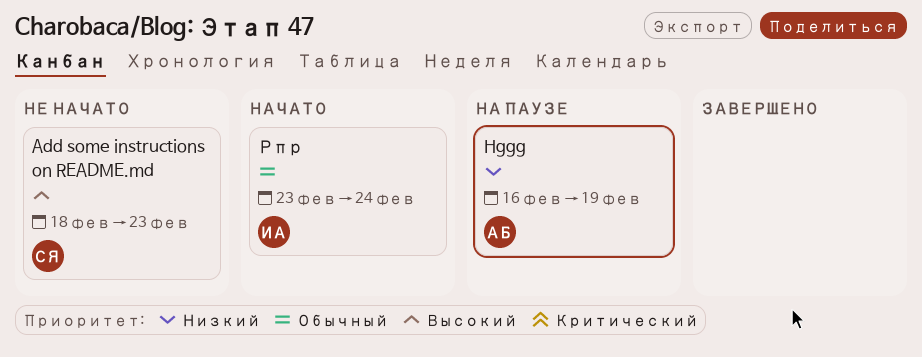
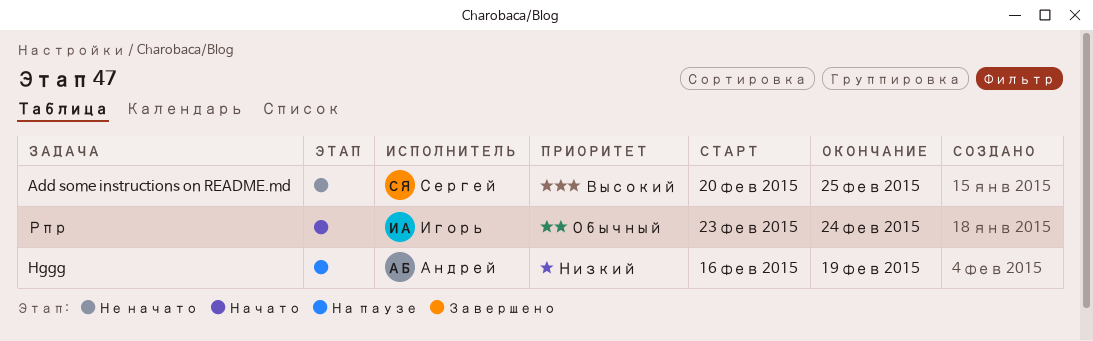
Add some instructions on README.md, start: Feb 18 -> Feb 20
Add some instructions on README.md, due: Feb 23 -> Feb 25

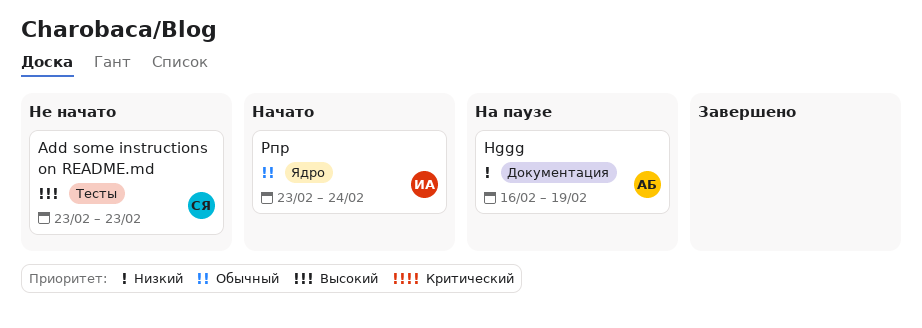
Add some instructions on README.md, start: Feb 20 -> Feb 23
Add some instructions on README.md, due: Feb 25 -> Feb 23

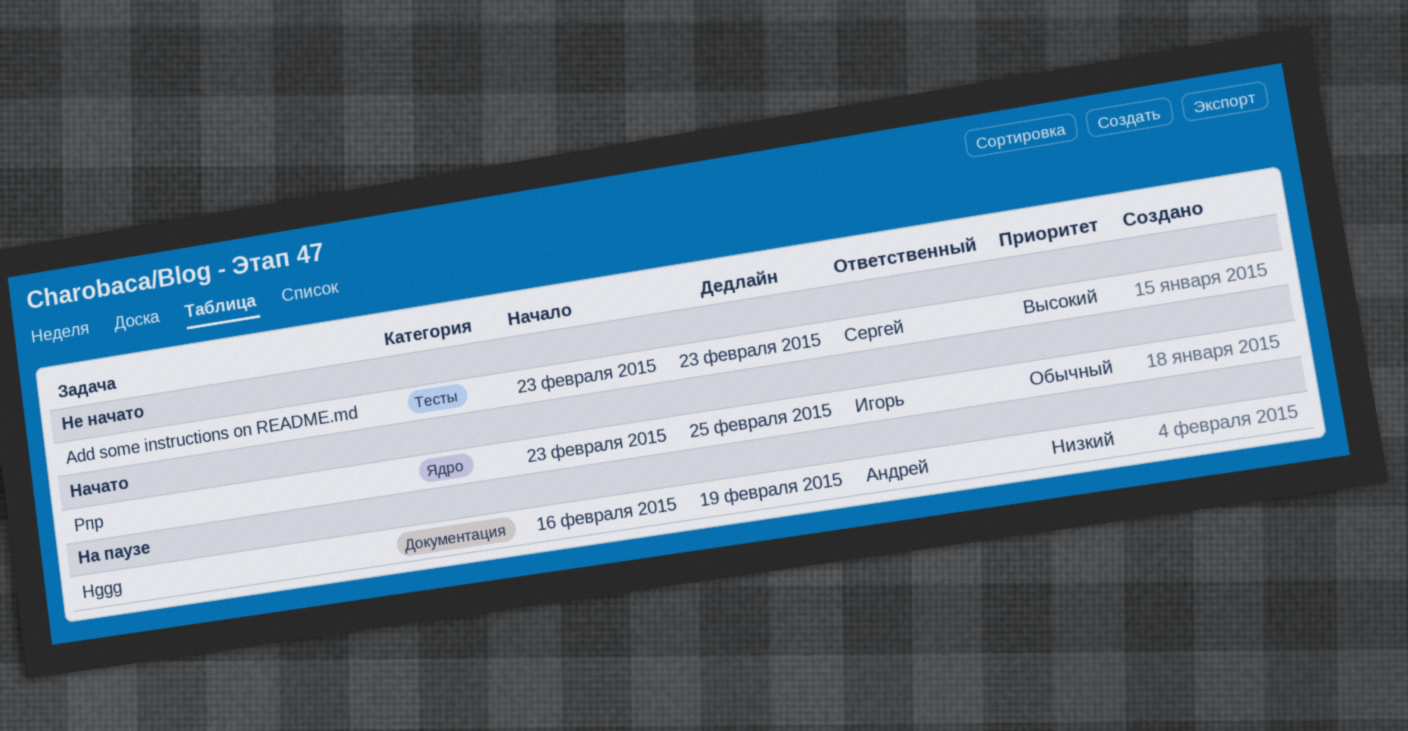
Рпр, due: Feb 24 -> Feb 25

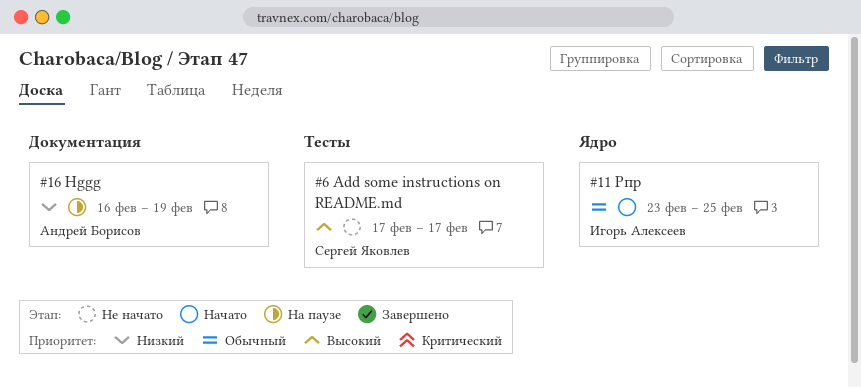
Add some instructions on README.md, start: Feb 23 -> Feb 17
Add some instructions on README.md, due: Feb 23 -> Feb 17

